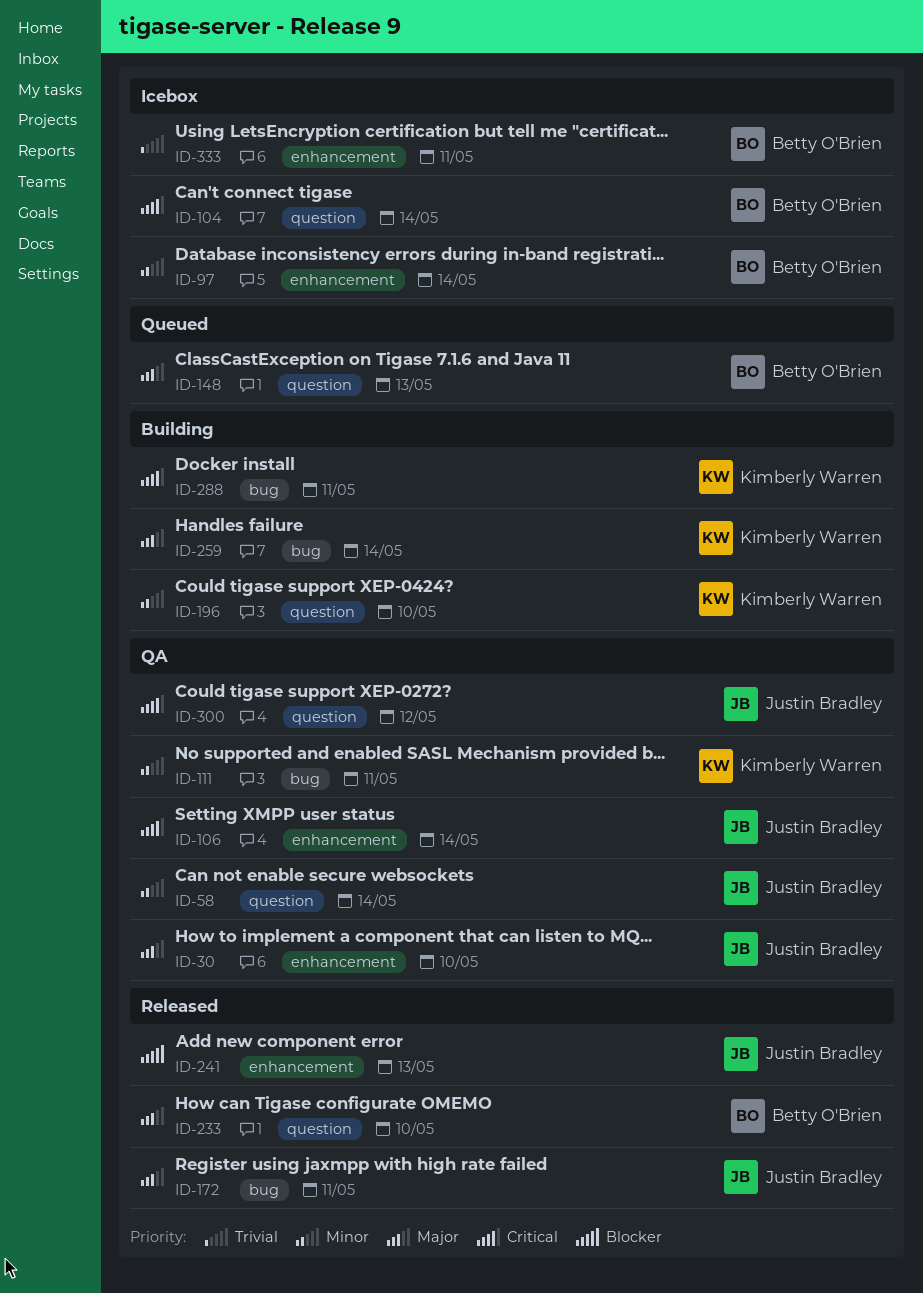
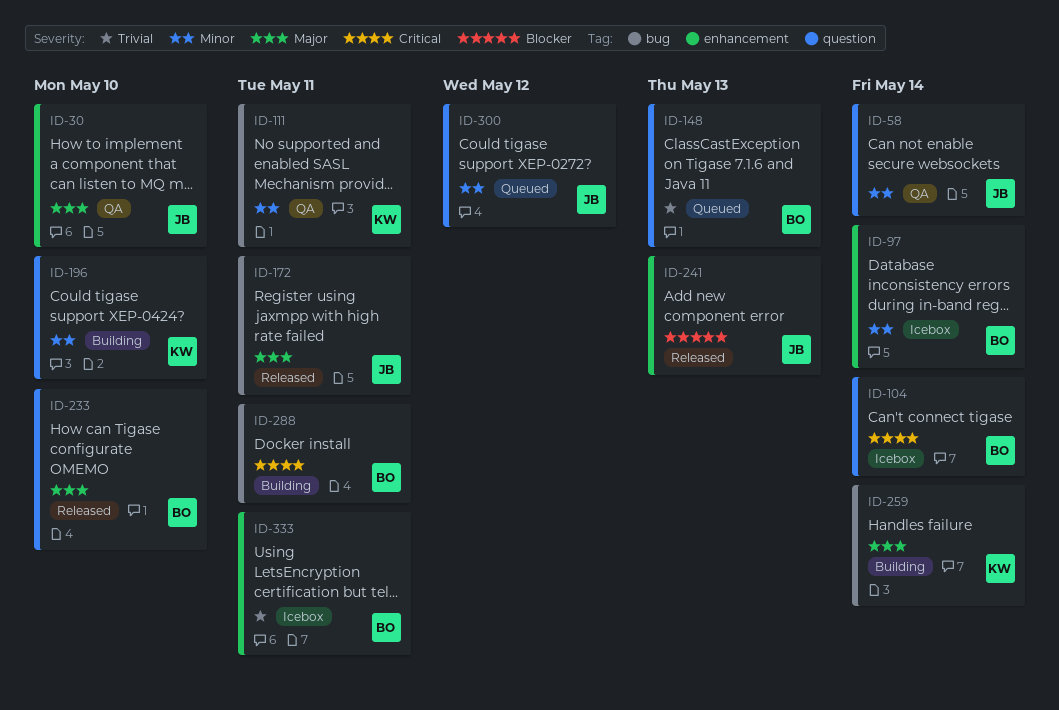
ID-106: present -> none
ID-148, priority: Major -> Trivial
ID-288, owner: Kimberly Warren -> Betty O'Brien
ID-300, status: QA -> Queued
ID-300, priority: Critical -> Minor

